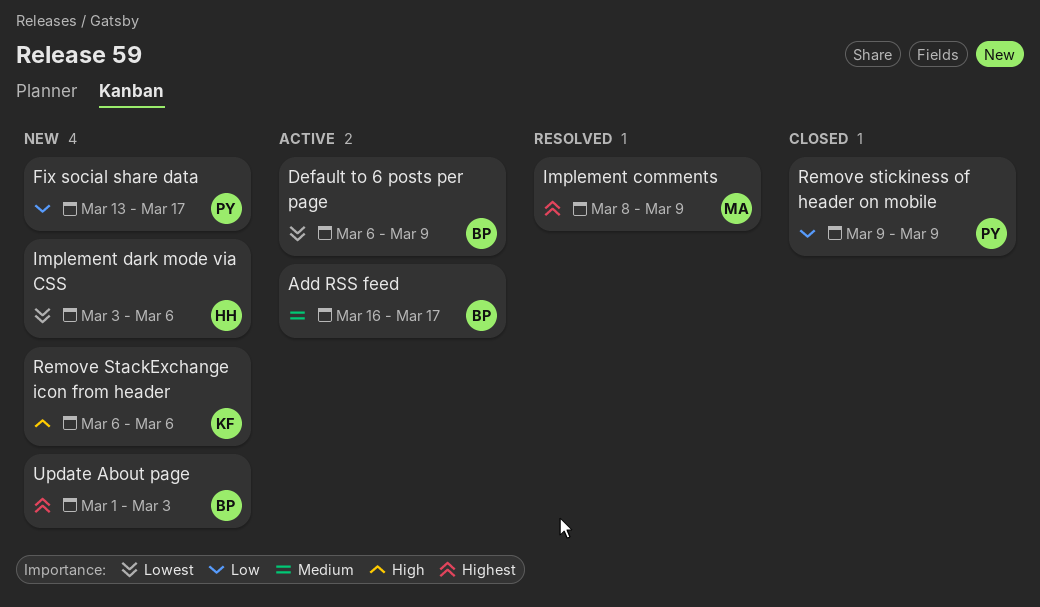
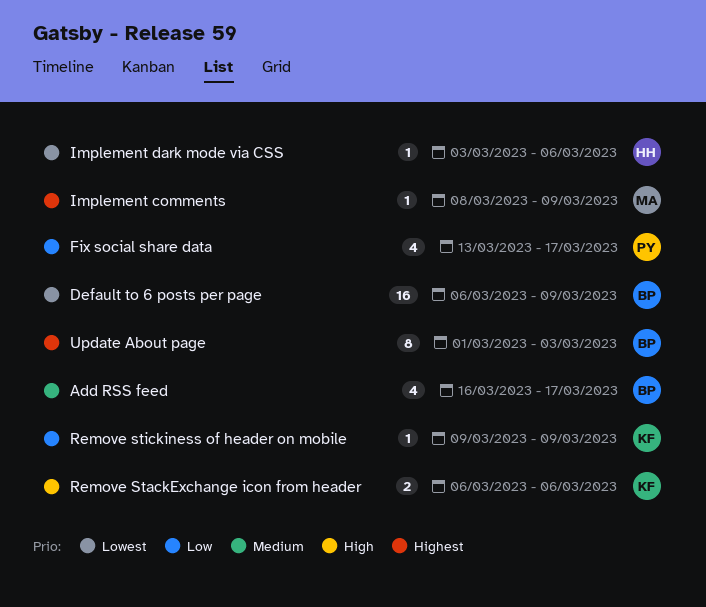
Remove stickiness of header on mobile, owner: PY -> KF

